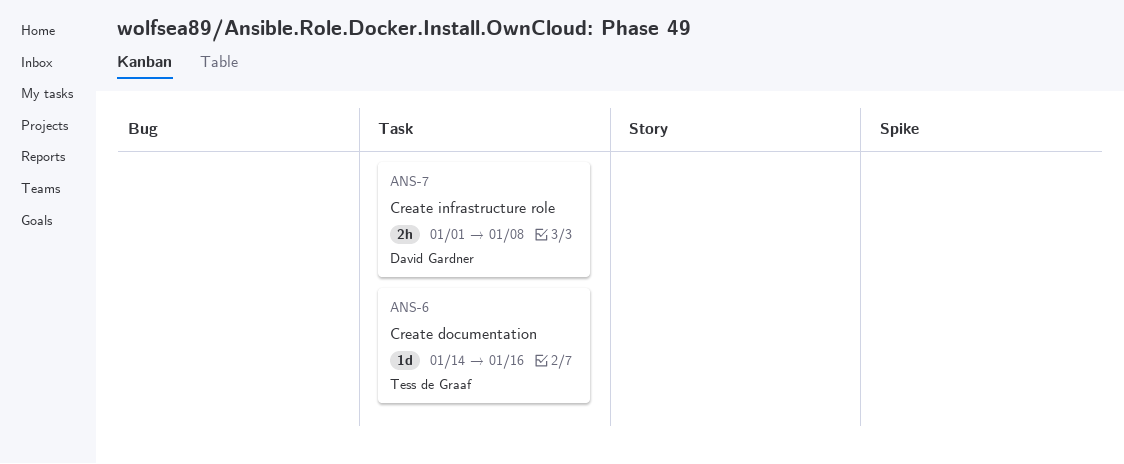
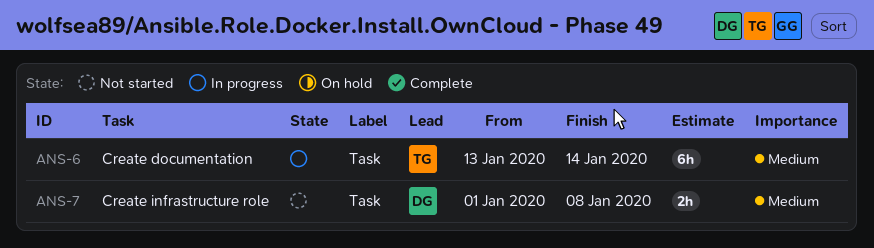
ANS-6, estimate: 1d -> 6h
ANS-6, start: Jan 14 -> Jan 13
ANS-6, due: Jan 16 -> Jan 14

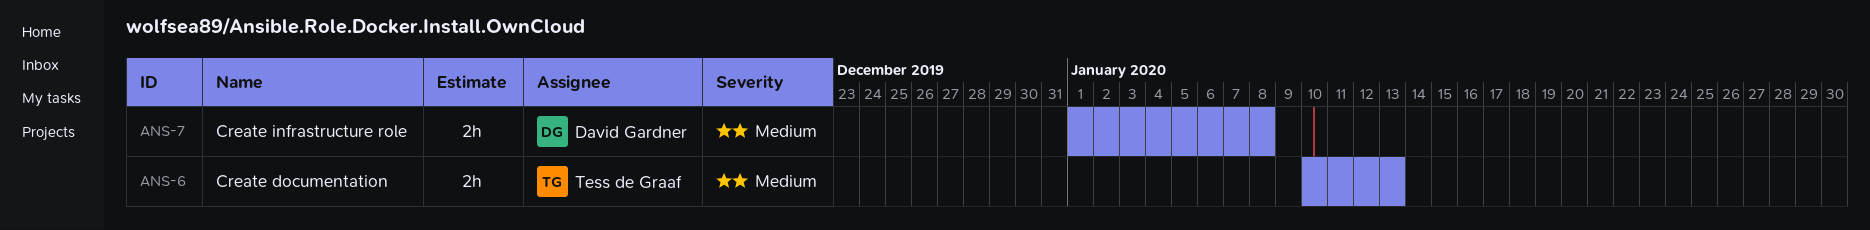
ANS-6, estimate: 6h -> 2h
ANS-6, start: Jan 13 -> Jan 10
ANS-6, due: Jan 14 -> Jan 13

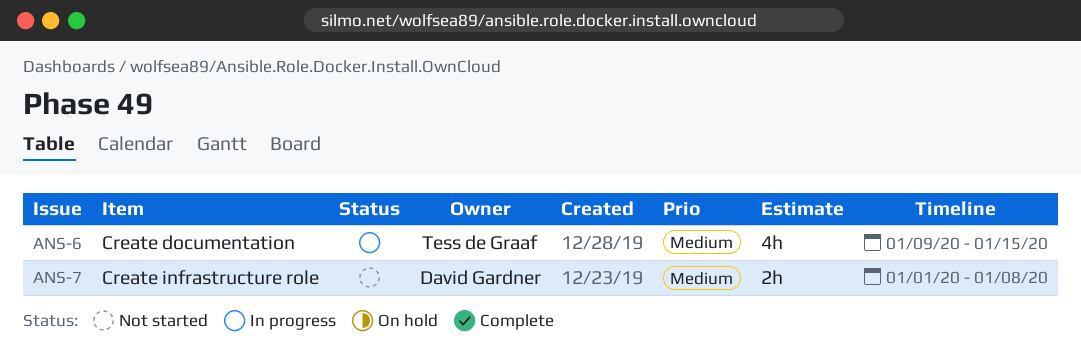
ANS-6, estimate: 2h -> 4h
ANS-6, start: Jan 10 -> Jan 9
ANS-6, due: Jan 13 -> Jan 15

